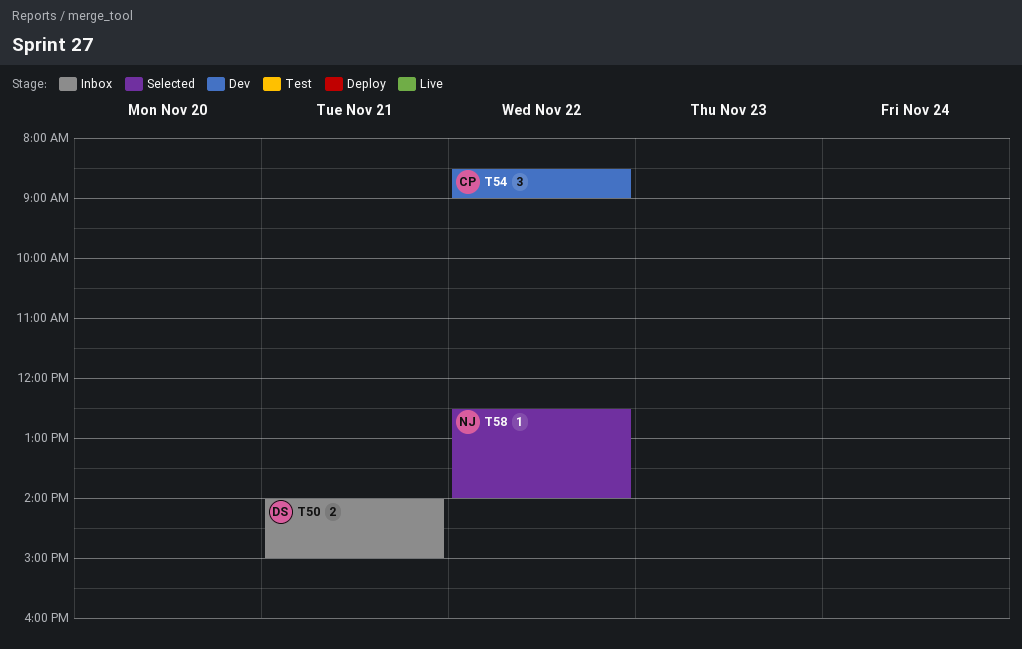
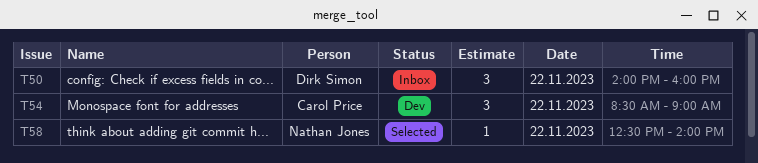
T50, estimate: 2 -> 3
T50, day: Nov 21 -> Nov 22
T50, ends: 15:00 -> 16:00

